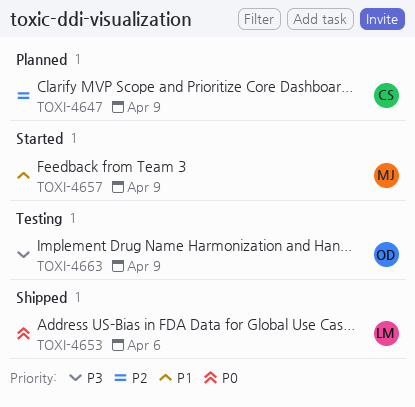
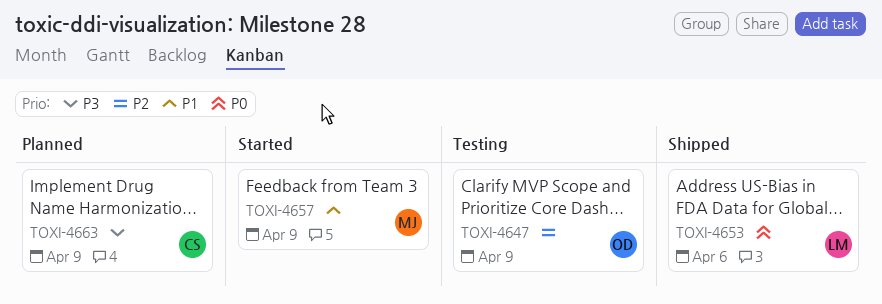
TOXI-4647, status: Planned -> Testing
TOXI-4647, owner: CS -> OD
TOXI-4663, status: Testing -> Planned
TOXI-4663, owner: OD -> CS

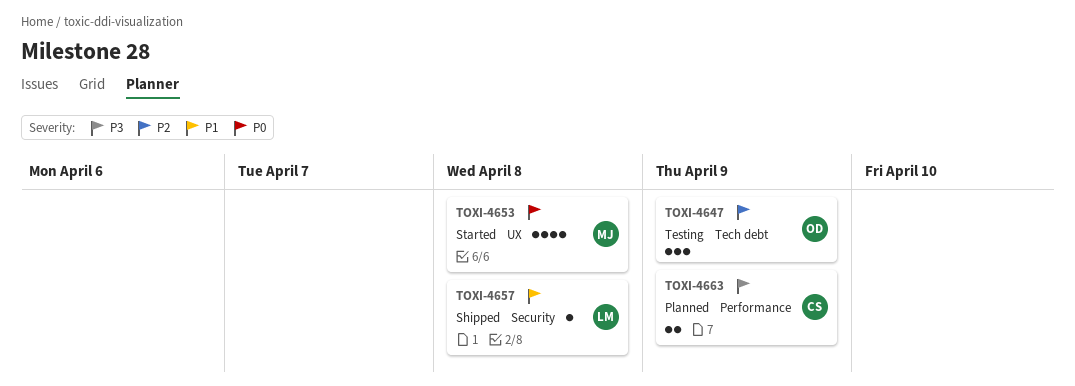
TOXI-4653, status: Shipped -> Started
TOXI-4653, owner: LM -> MJ
TOXI-4653, due: Apr 6 -> Apr 8
TOXI-4657, status: Started -> Shipped
TOXI-4657, owner: MJ -> LM
TOXI-4657, due: Apr 9 -> Apr 8

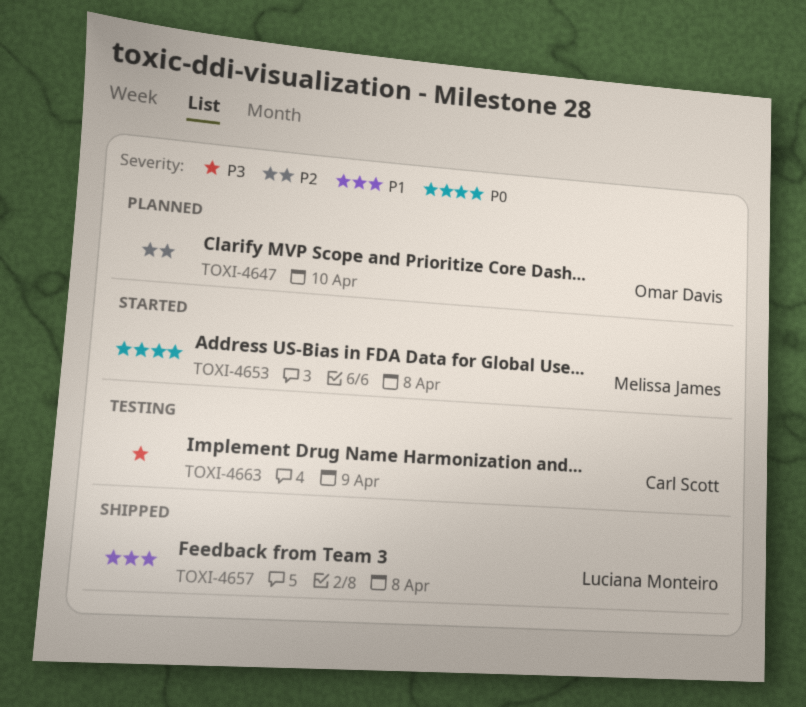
TOXI-4647, status: Testing -> Planned
TOXI-4647, due: Apr 9 -> Apr 10
TOXI-4663, status: Planned -> Testing

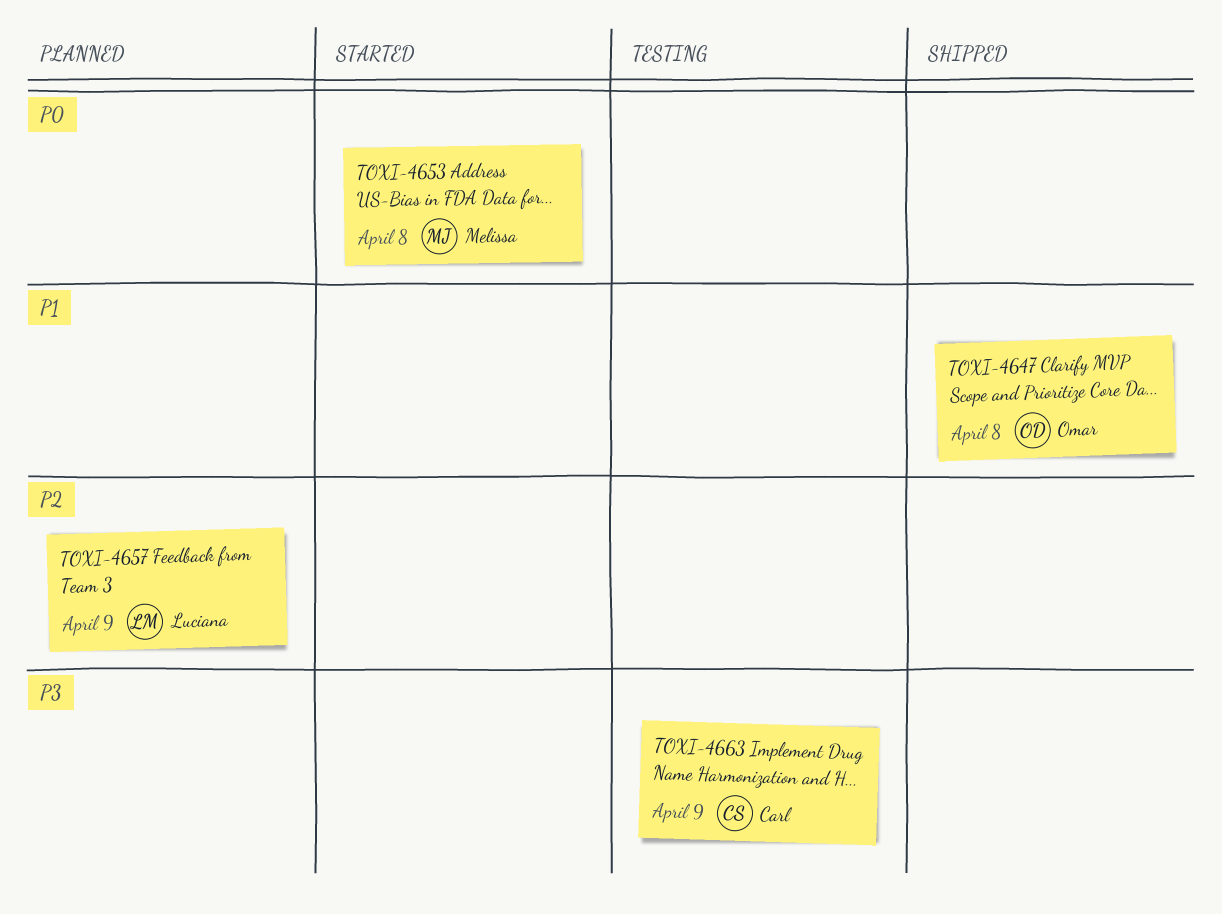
TOXI-4647, status: Planned -> Shipped
TOXI-4647, priority: P2 -> P1
TOXI-4647, due: Apr 10 -> Apr 8
TOXI-4657, status: Shipped -> Planned
TOXI-4657, priority: P1 -> P2
TOXI-4657, due: Apr 8 -> Apr 9

